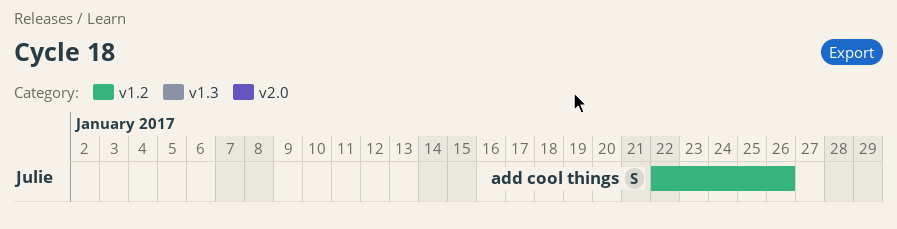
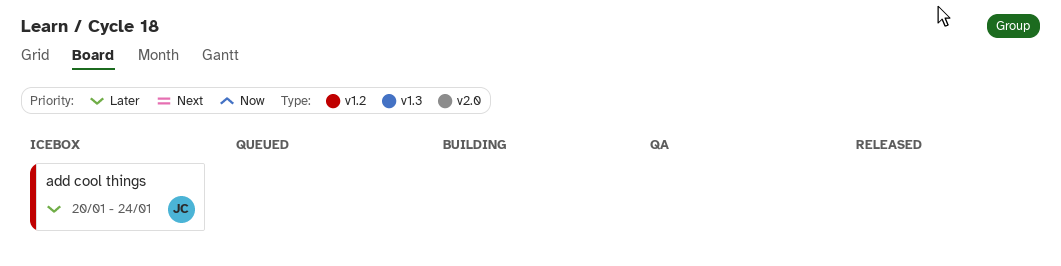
add cool things, start: Jan 22 -> Jan 20
add cool things, due: Jan 26 -> Jan 24

